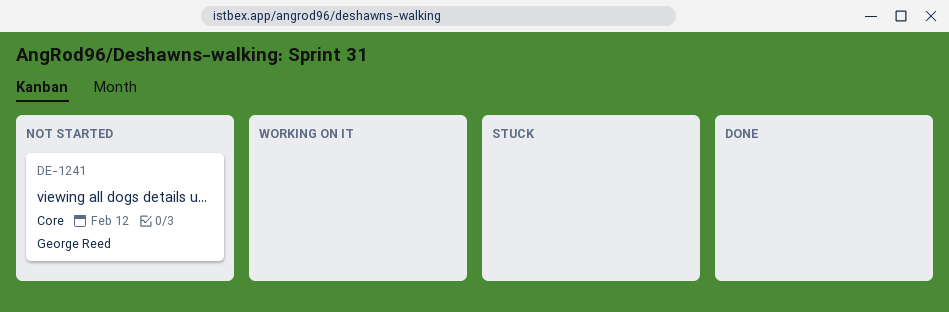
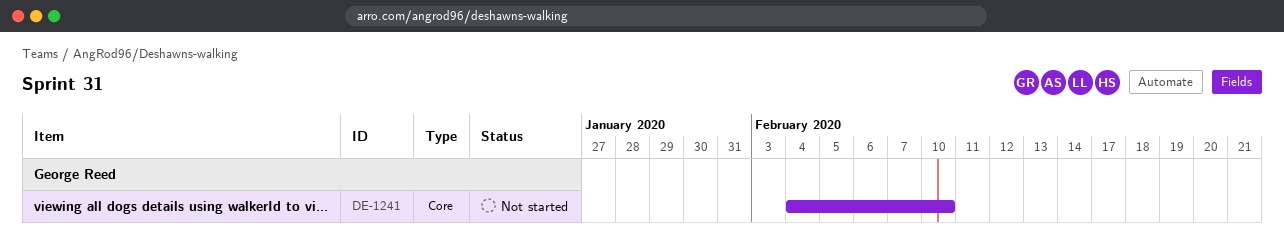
DE-1241, due: Feb 12 -> Feb 10

